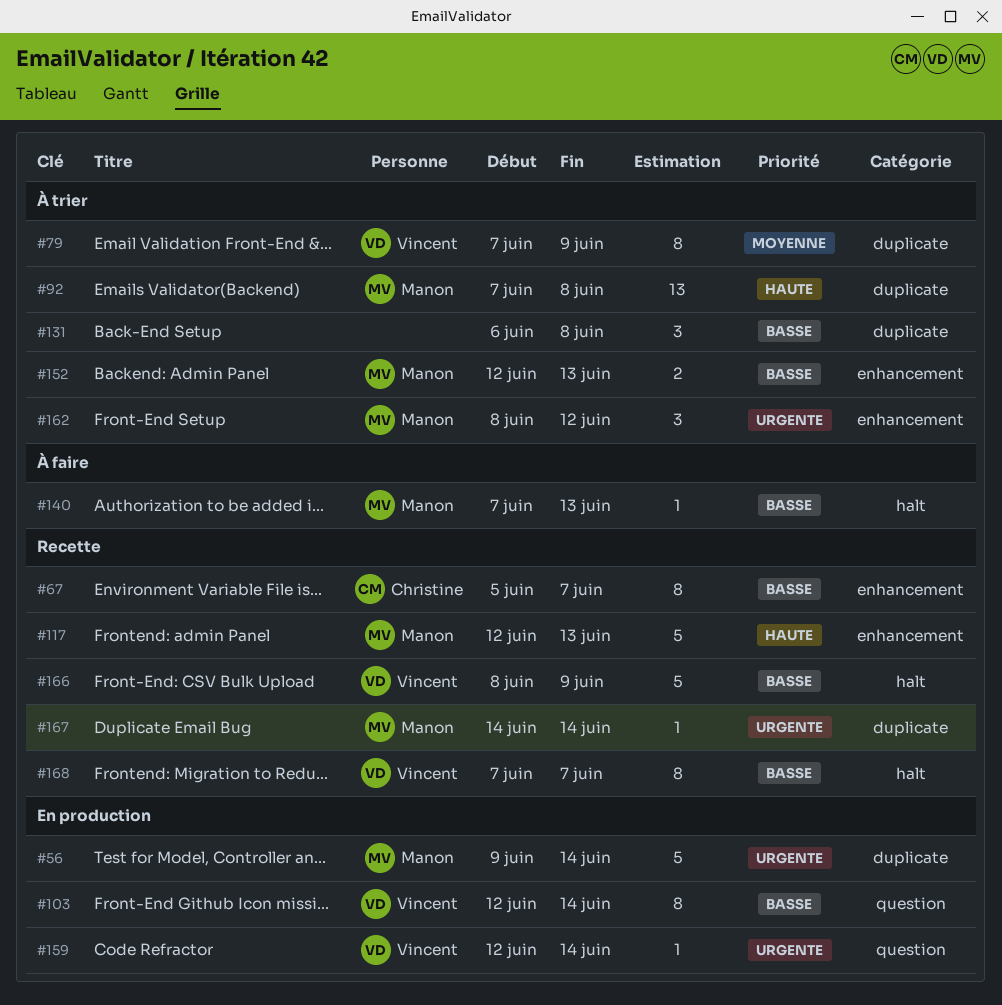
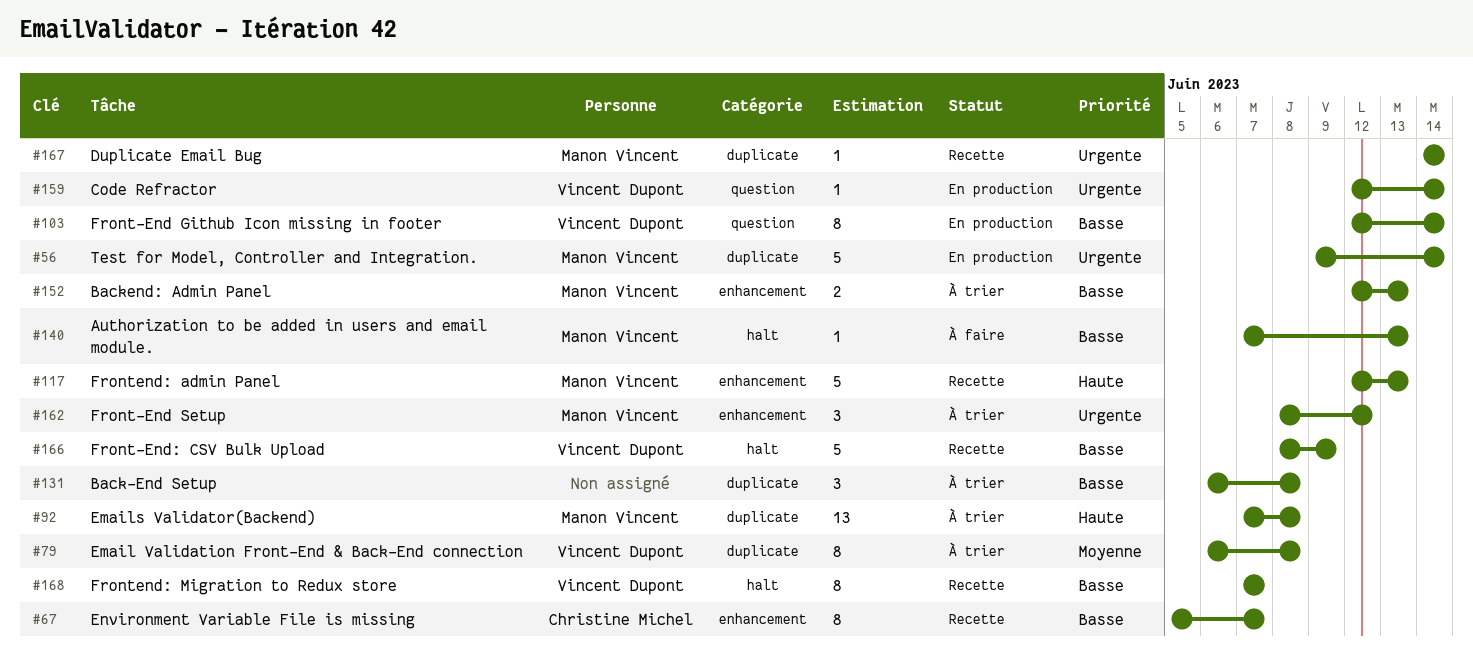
#79, start: Jun 7 -> Jun 6
#79, due: Jun 9 -> Jun 8

